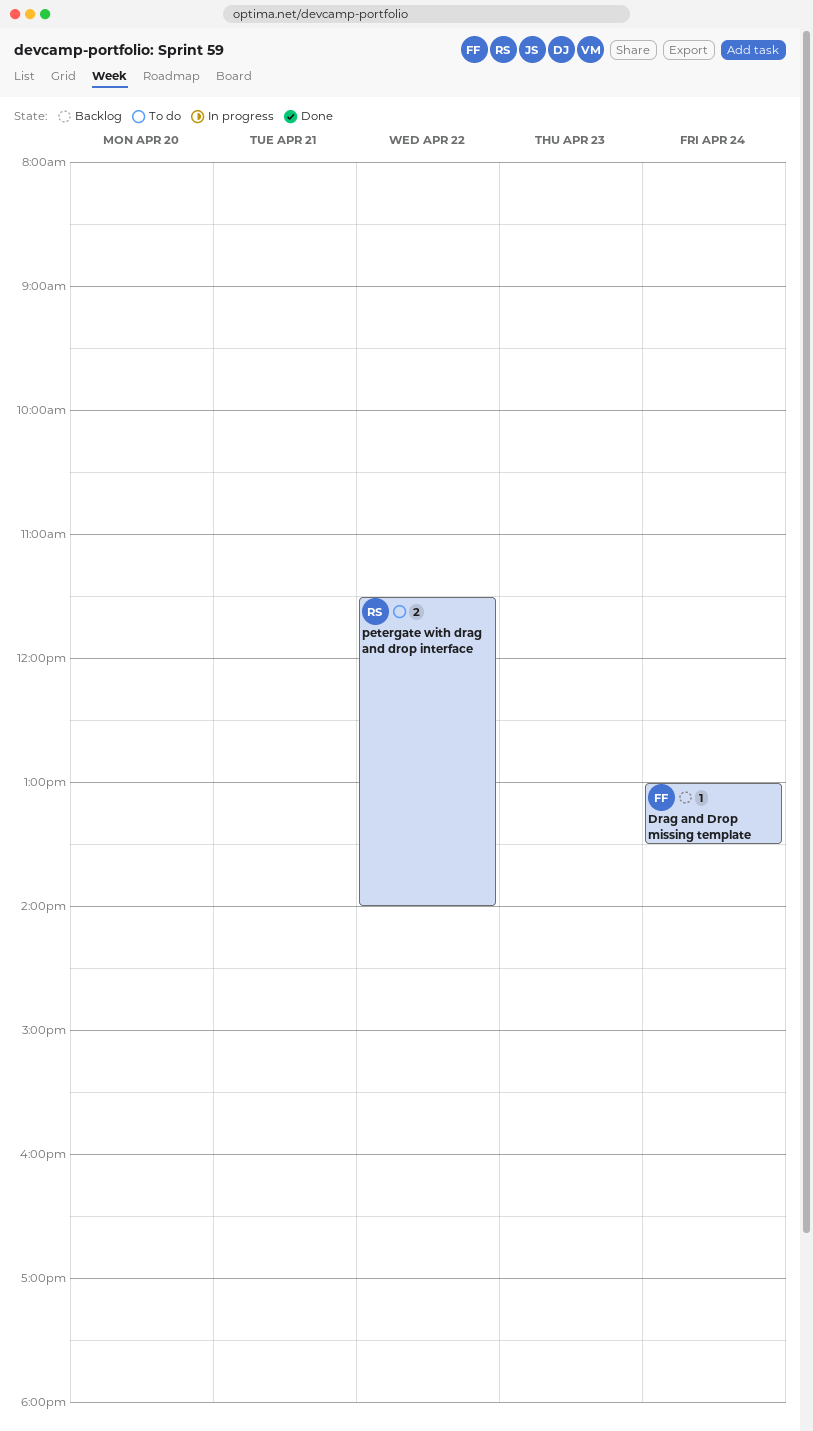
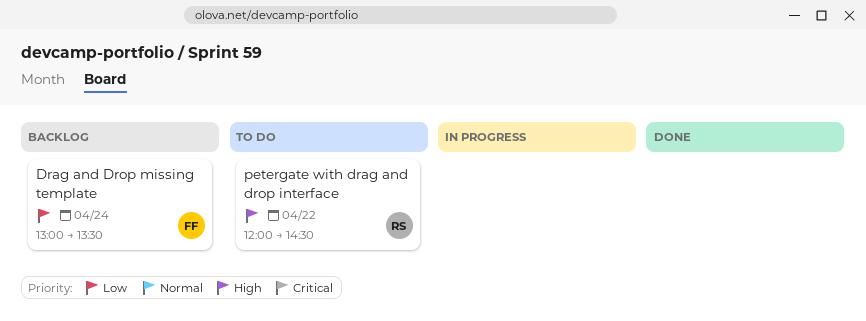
petergate with drag and drop interface, begins: 11:30 -> 12:00
petergate with drag and drop interface, ends: 14:00 -> 14:30

